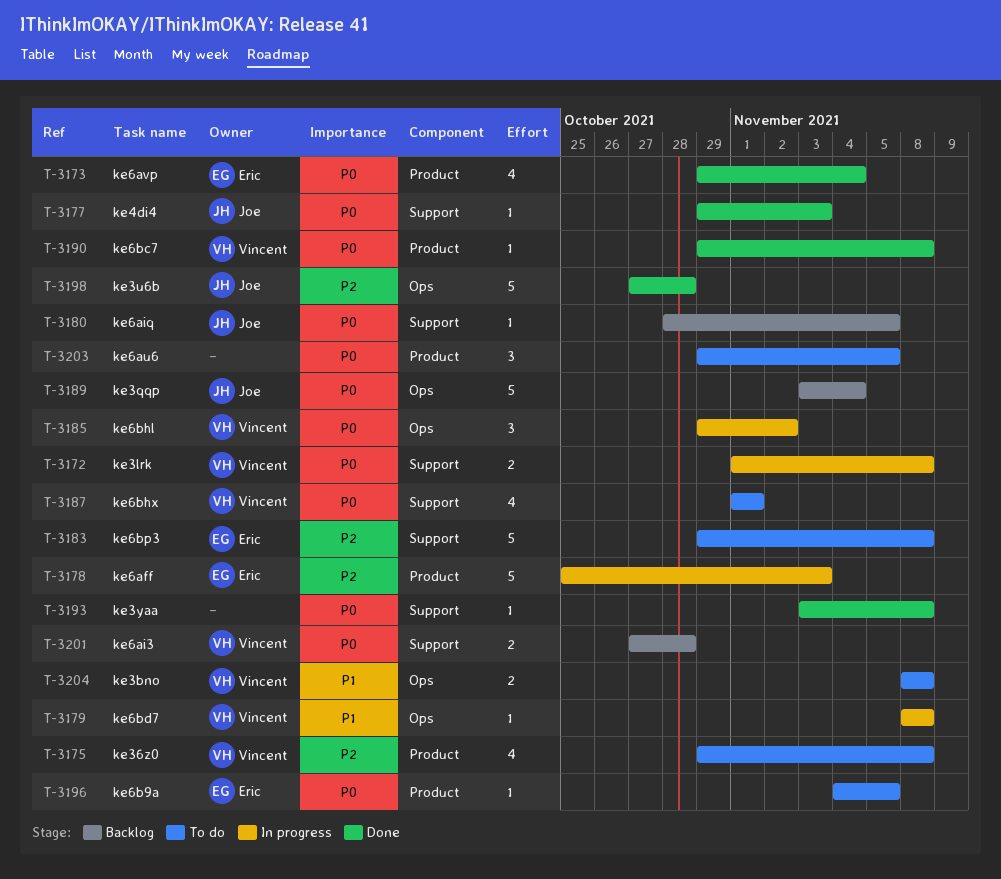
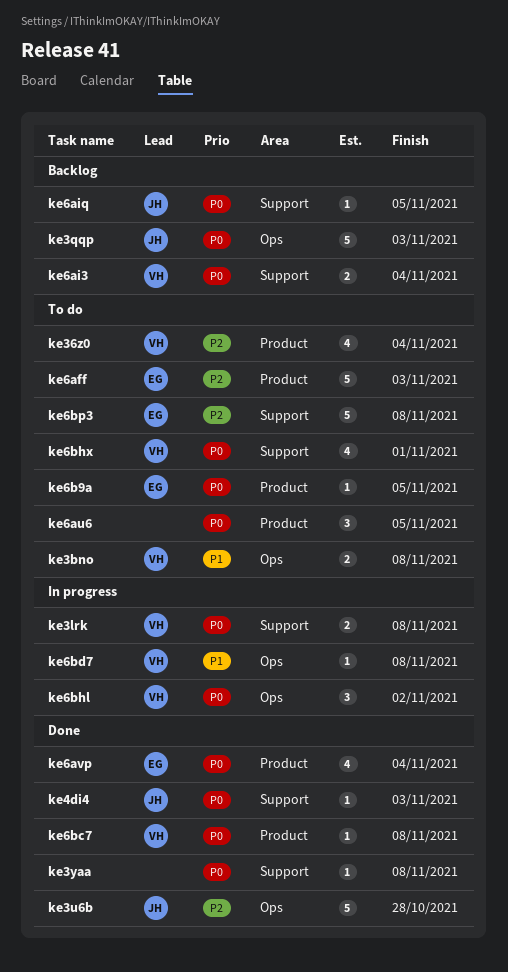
ke36z0, due: Nov 8 -> Nov 4
ke3qqp, due: Nov 4 -> Nov 3
ke6aff, status: In progress -> To do
ke6ai3, due: Oct 28 -> Nov 4

